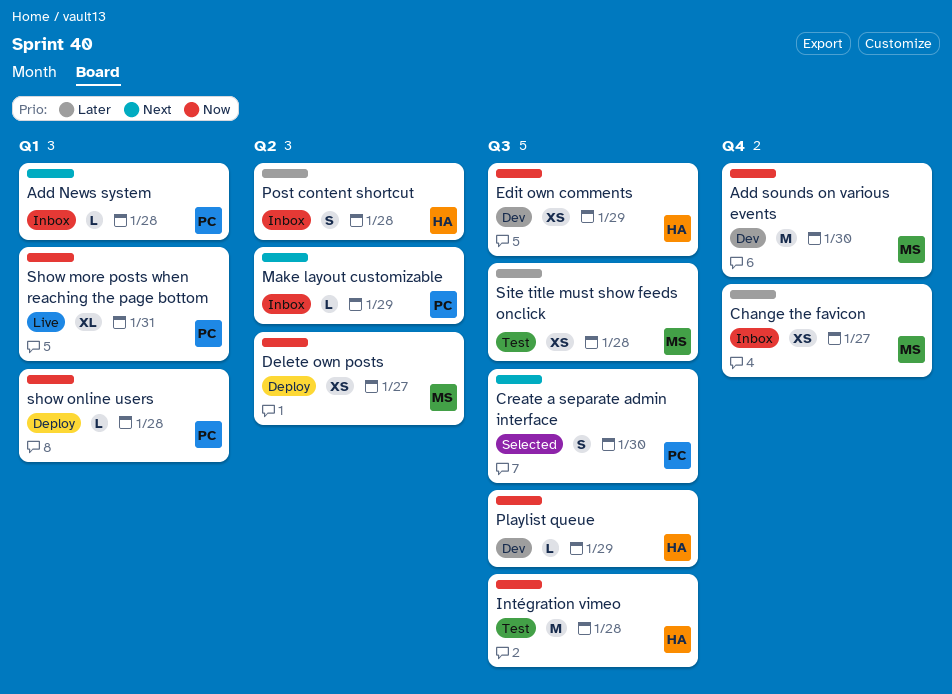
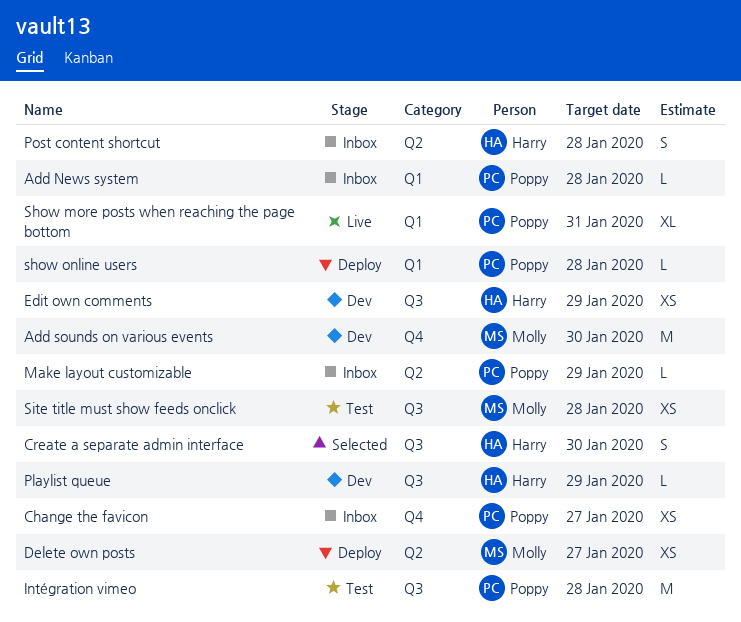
Change the favicon, owner: Molly -> Poppy
Create a separate admin interface, owner: Poppy -> Harry
Intégration vimeo, owner: Harry -> Poppy

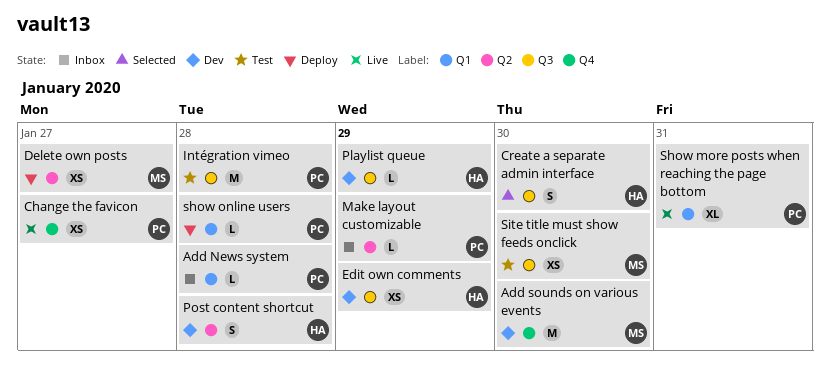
Change the favicon, status: Inbox -> Live
Post content shortcut, status: Inbox -> Dev
Site title must show feeds onclick, due: Jan 28 -> Jan 30

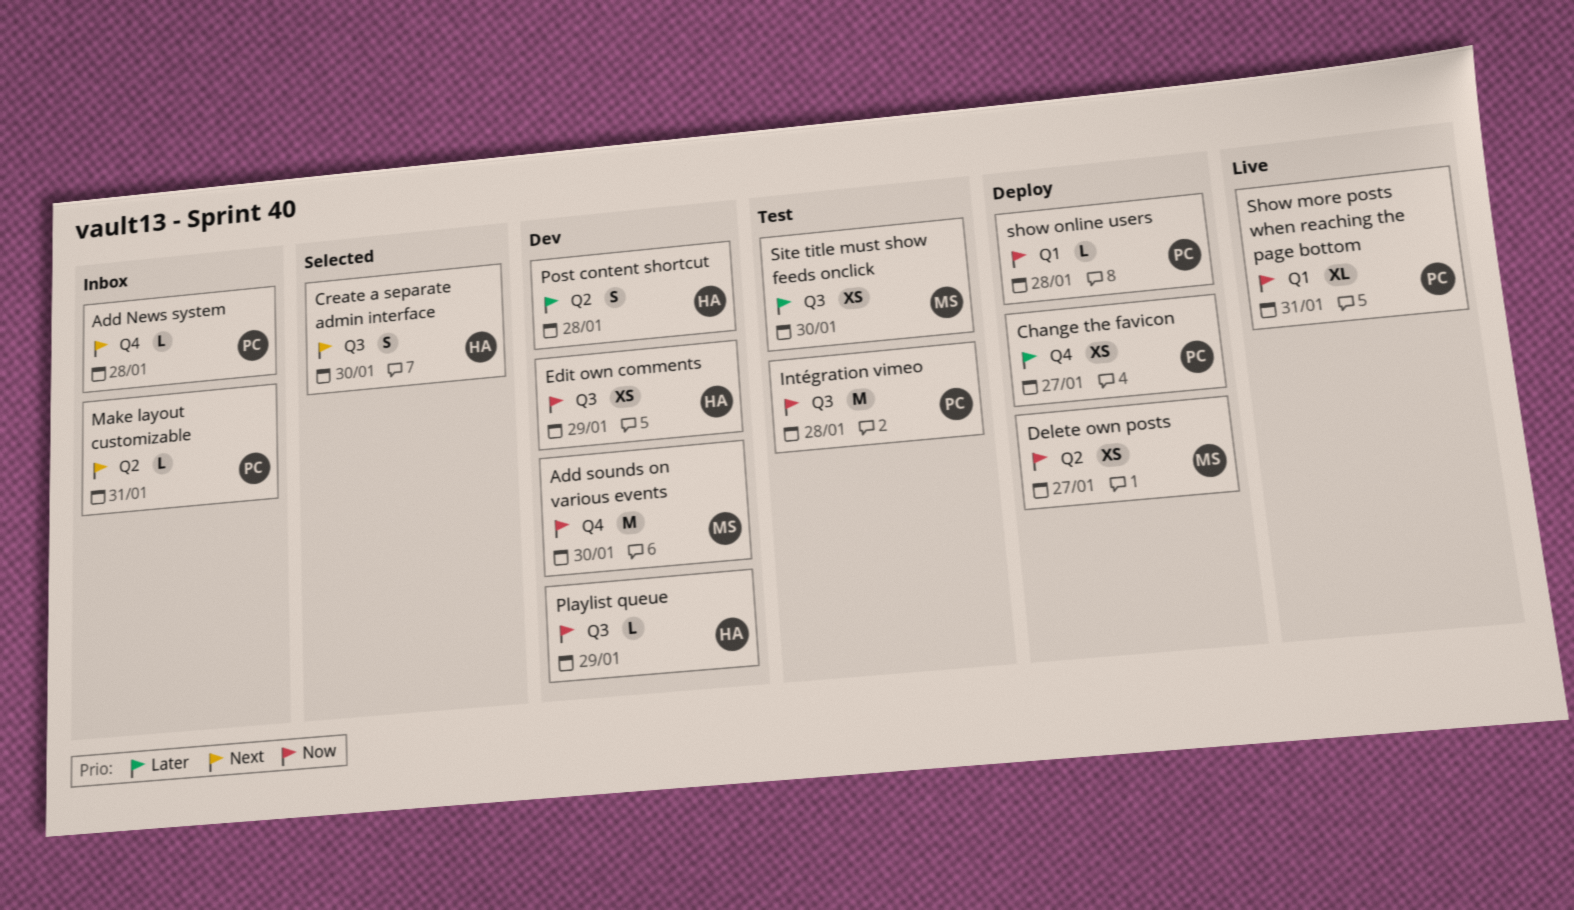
Add News system, label: Q1 -> Q4
Change the favicon, status: Live -> Deploy
Make layout customizable, due: Jan 29 -> Jan 31

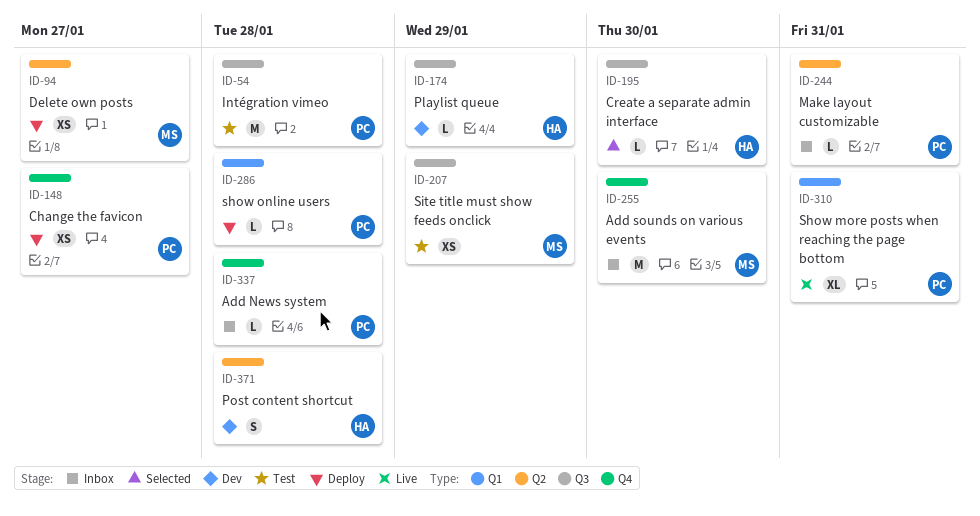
Add sounds on various events, status: Dev -> Inbox
Create a separate admin interface, estimate: S -> L
Edit own comments: present -> none
Site title must show feeds onclick, due: Jan 30 -> Jan 29

